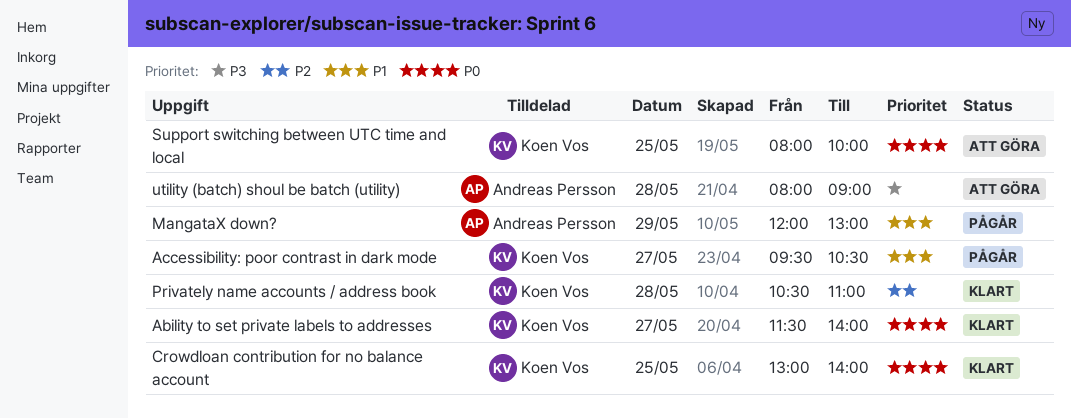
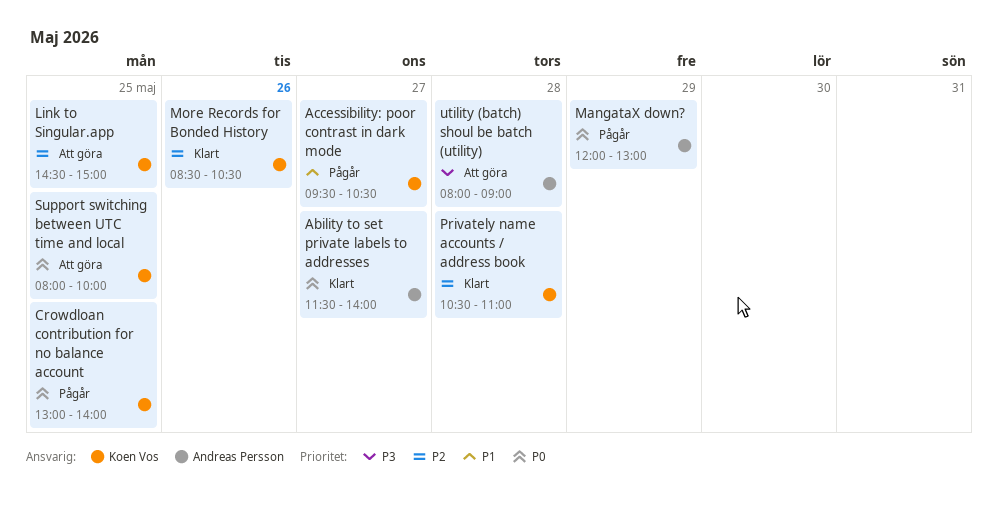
Ability to set private labels to addresses, owner: Koen Vos -> Andreas Persson
Crowdloan contribution for no balance account, status: Klart -> Pågår
Link to Singular.app: none -> present
MangataX down?, priority: P1 -> P0
More Records for Bonded History: none -> present

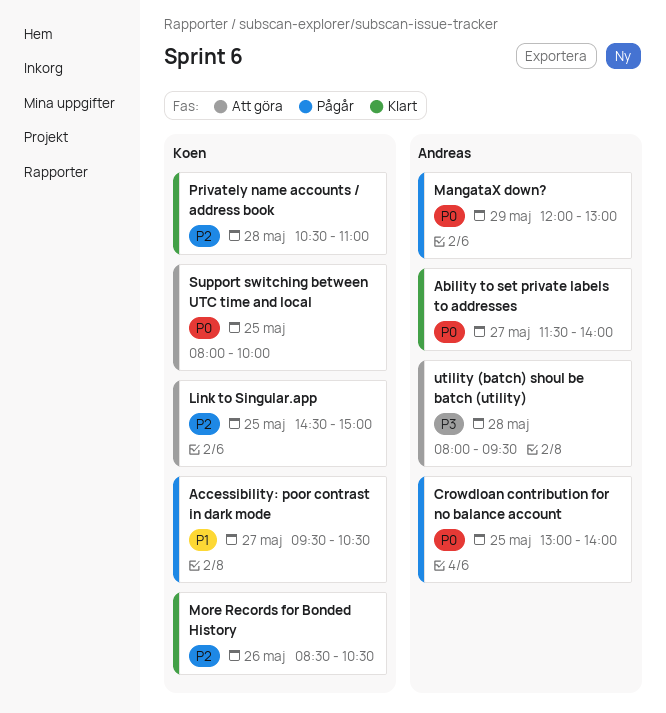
Crowdloan contribution for no balance account, owner: Koen Vos -> Andreas Persson
utility (batch) shoul be batch (utility), ends: 09:00 -> 09:30

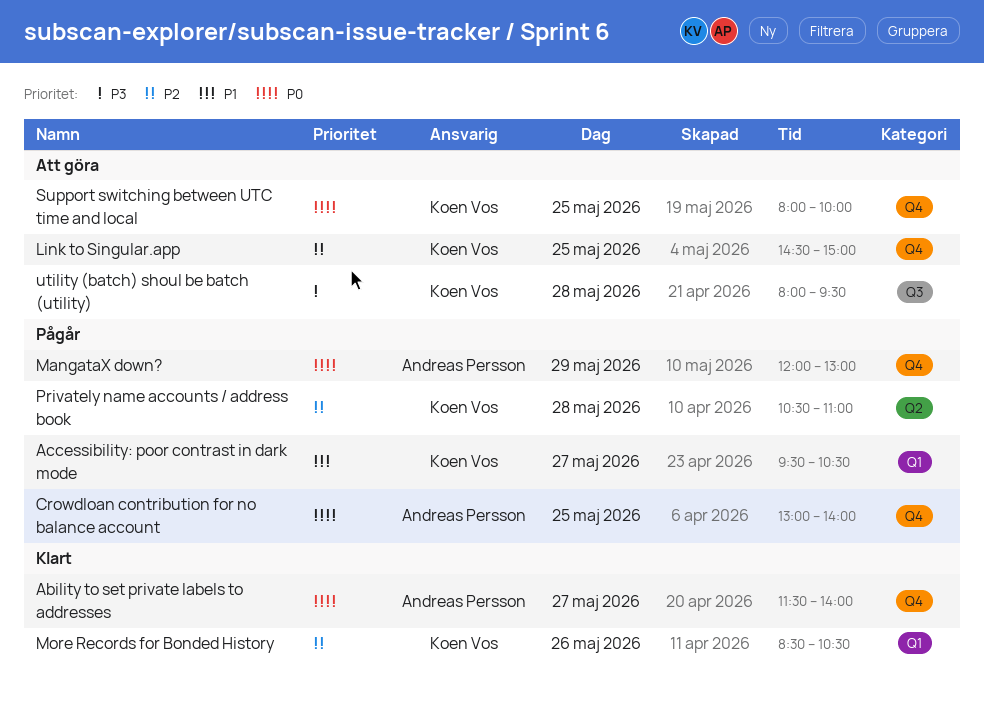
Privately name accounts / address book, status: Klart -> Pågår
utility (batch) shoul be batch (utility), owner: Andreas Persson -> Koen Vos

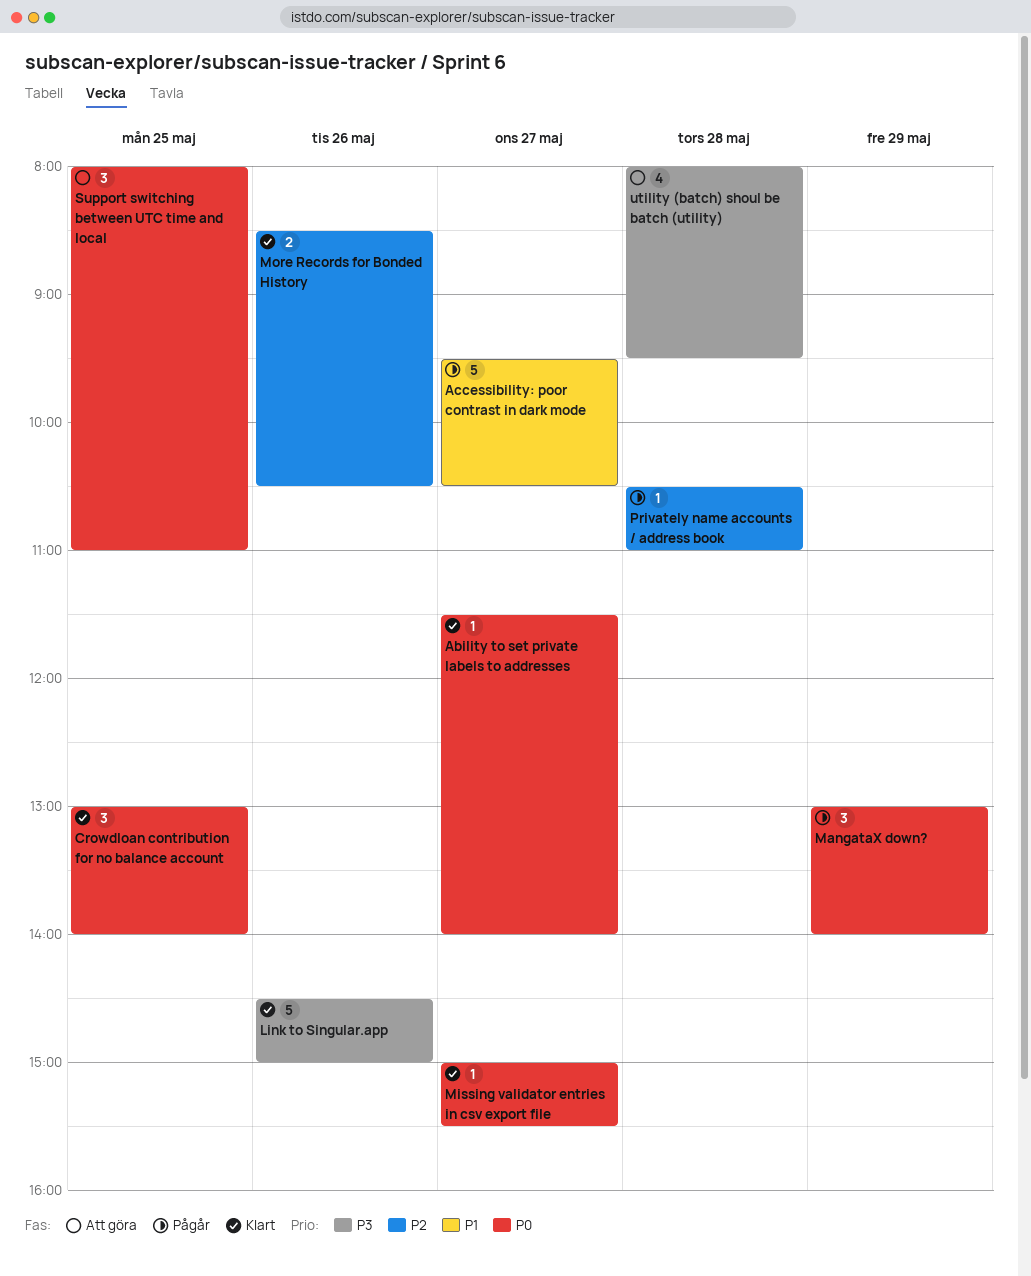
Crowdloan contribution for no balance account, status: Pågår -> Klart
Link to Singular.app, status: Att göra -> Klart
Link to Singular.app, priority: P2 -> P3
Link to Singular.app, day: May 25 -> May 26
MangataX down?, begins: 12:00 -> 13:00
MangataX down?, ends: 13:00 -> 14:00
Missing validator entries in csv export file: none -> present
Support switching between UTC time and local, ends: 10:00 -> 11:00

